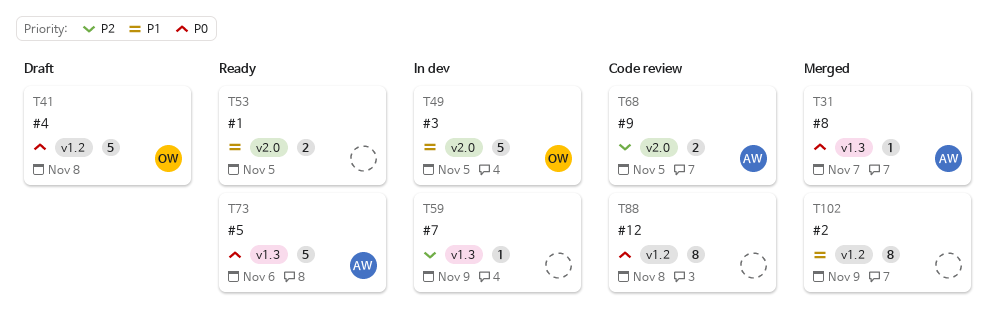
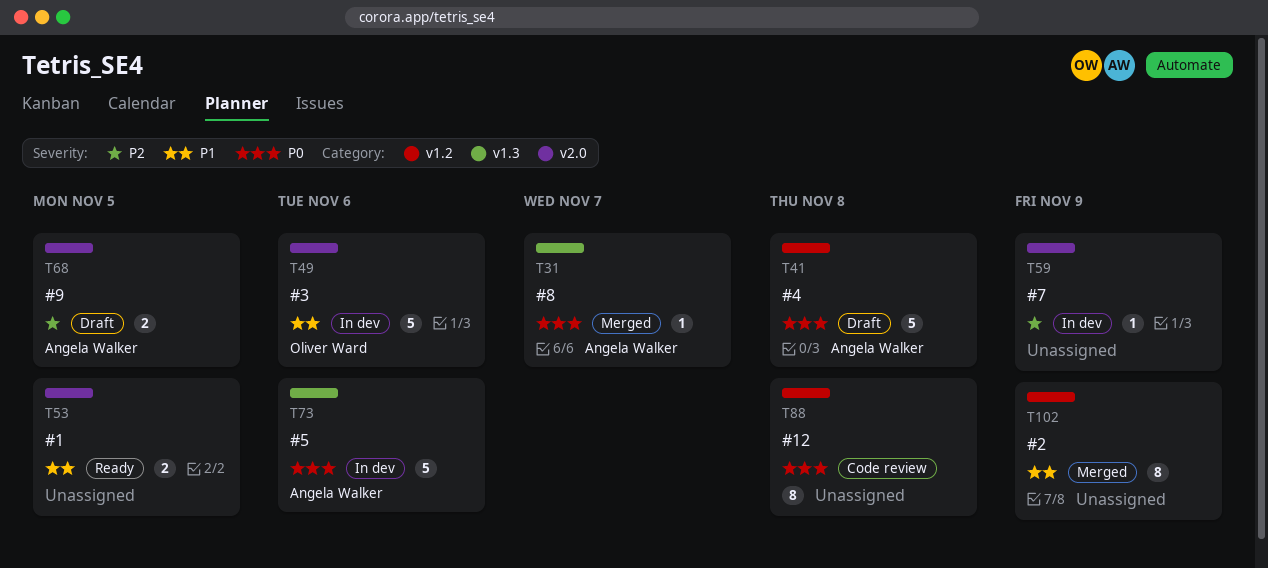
T41, owner: Oliver Ward -> Angela Walker
T49, due: Nov 5 -> Nov 6
T59, label: v1.3 -> v2.0
T68, status: Code review -> Draft
T73, status: Ready -> In dev

